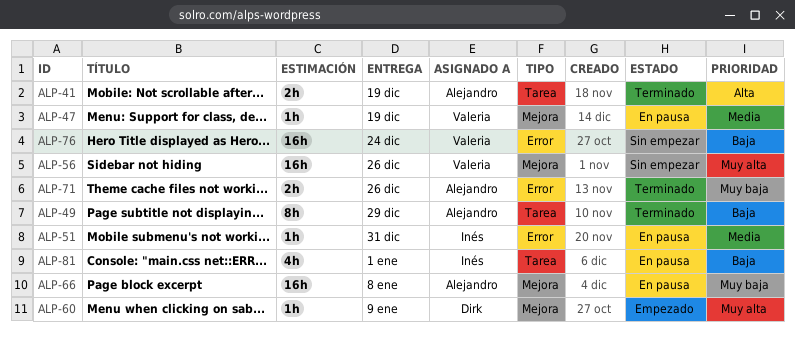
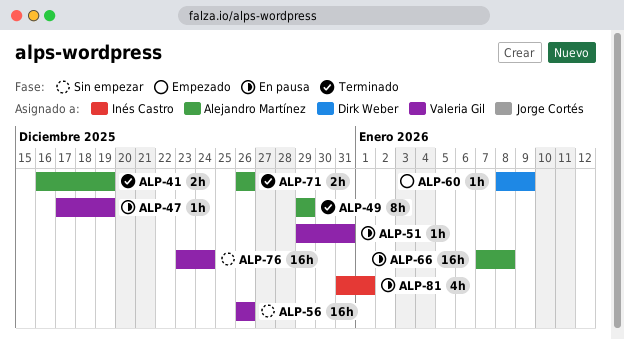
ALP-51, owner: Inés Castro -> Valeria Gil

